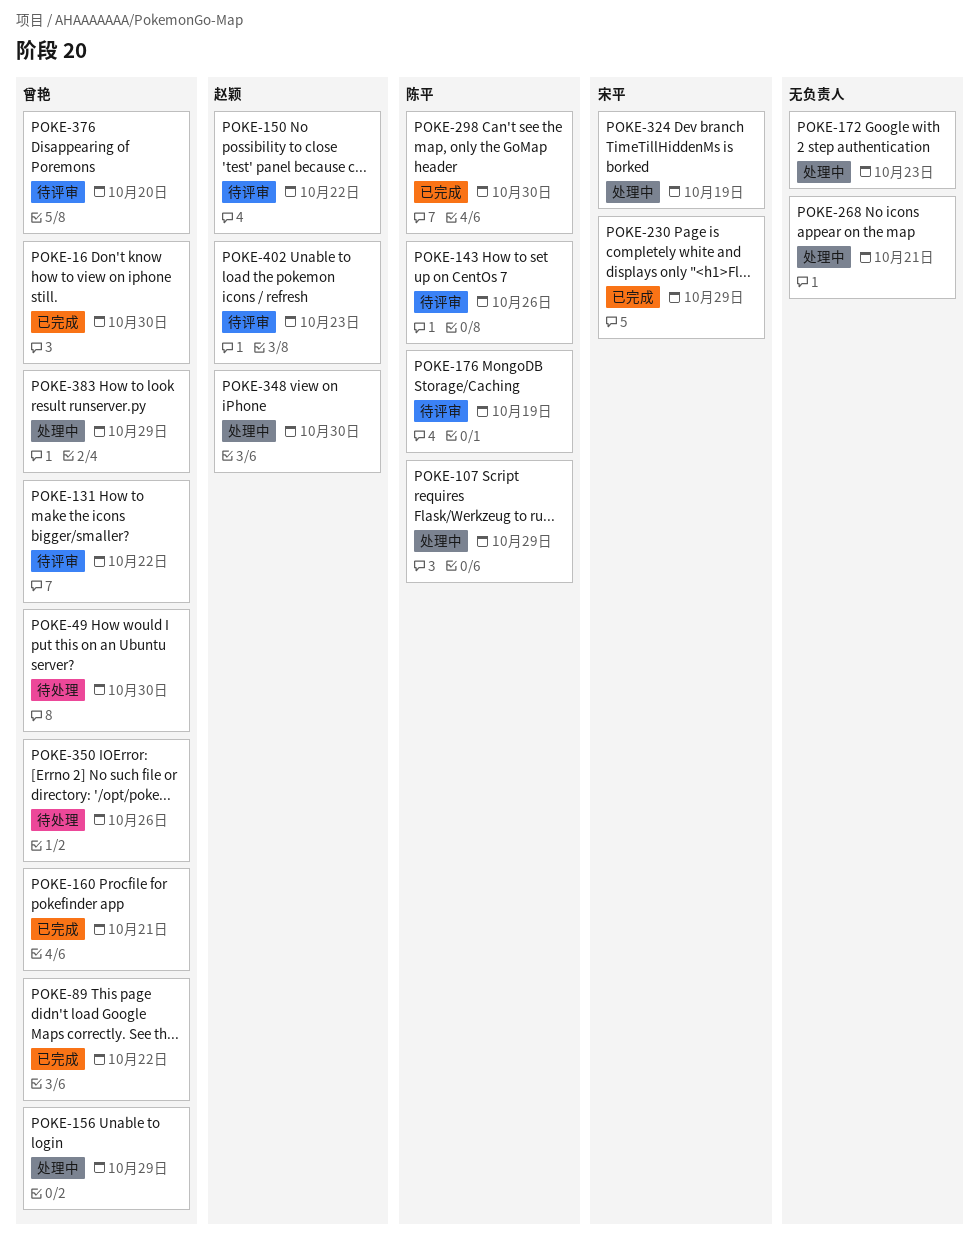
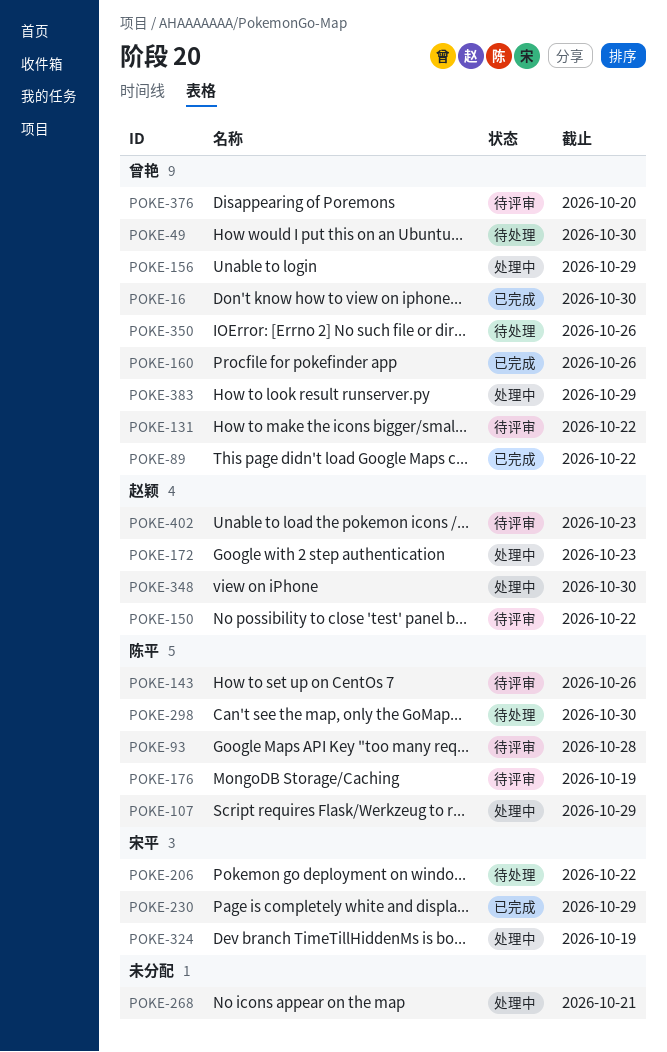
POKE-93: none -> present
POKE-160, due: Oct 21 -> Oct 26
POKE-172, owner: none -> 赵颖
POKE-206: none -> present
POKE-298, status: 已完成 -> 待处理

